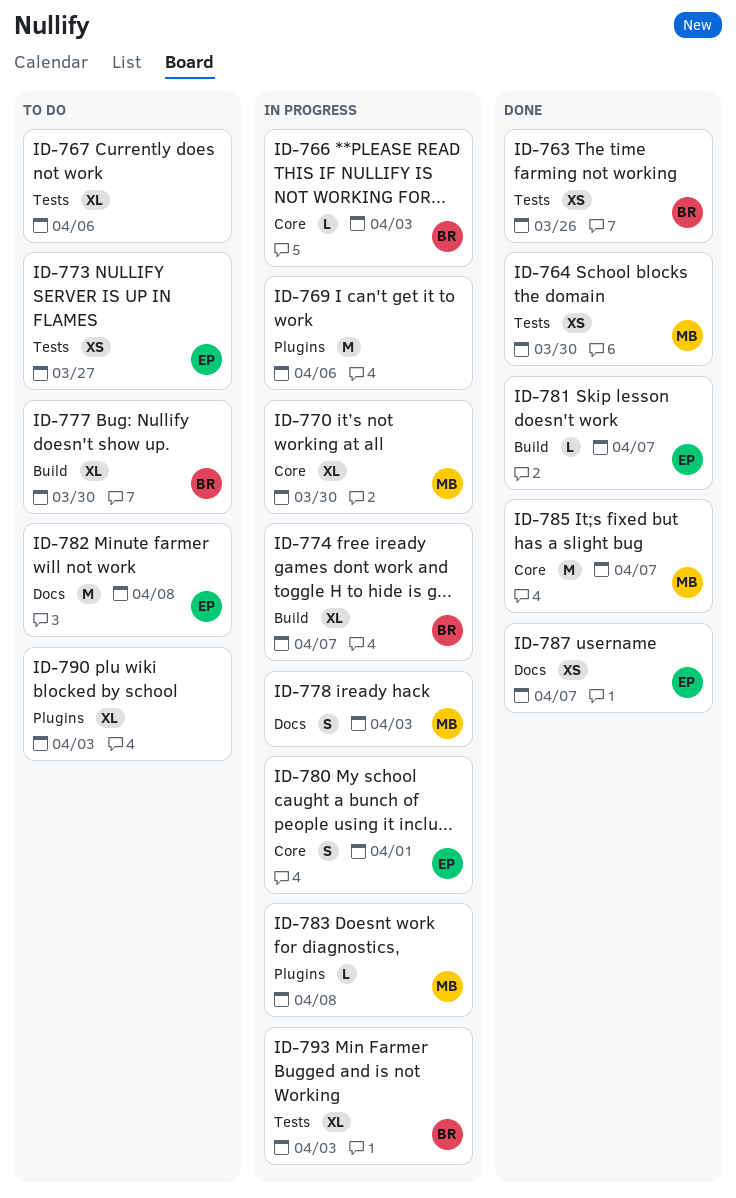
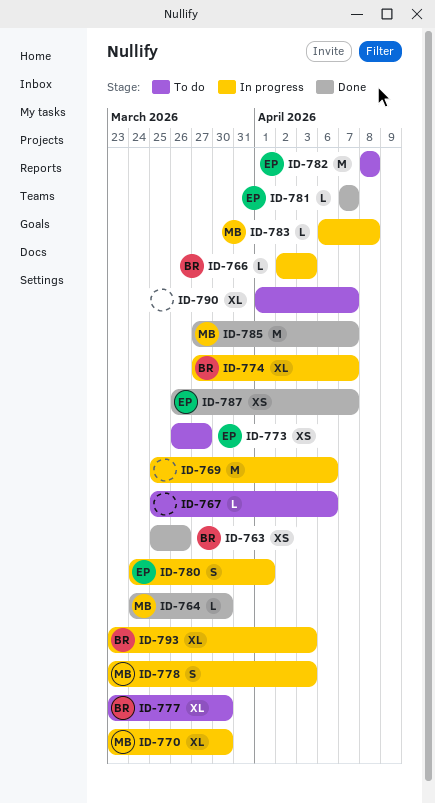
ID-764, estimate: XS -> L
ID-767, estimate: XL -> L
ID-790, due: Apr 3 -> Apr 7

